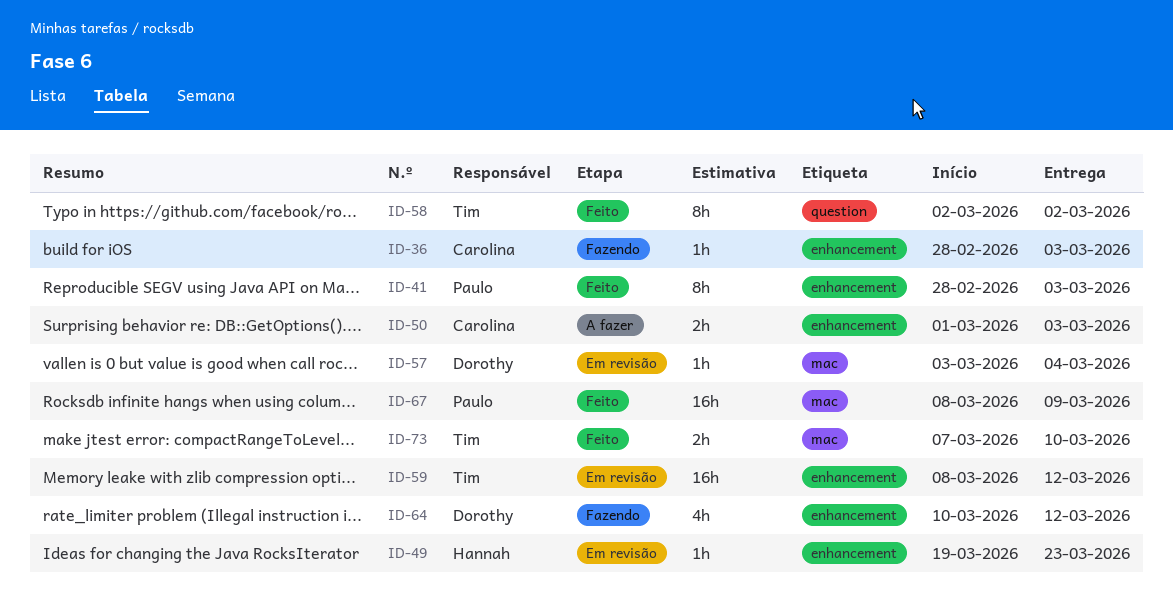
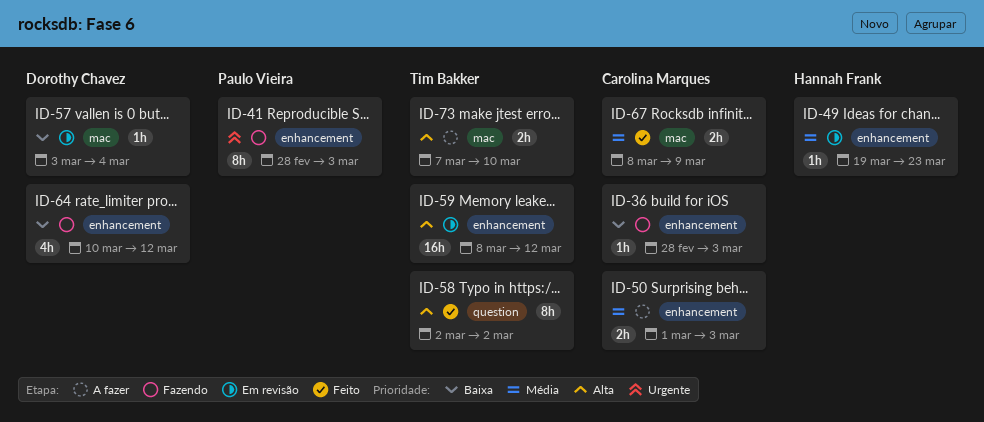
ID-41, status: Feito -> Fazendo
ID-67, owner: Paulo Vieira -> Carolina Marques
ID-67, estimate: 16h -> 2h
ID-73, status: Feito -> A fazer

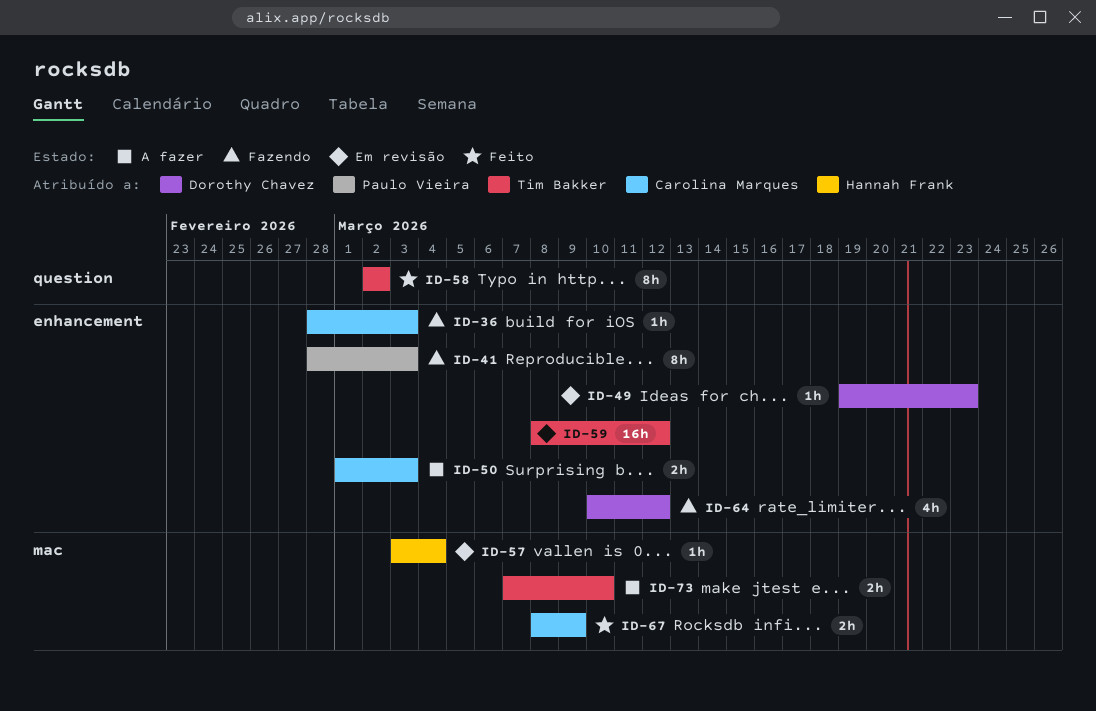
ID-49, owner: Hannah Frank -> Dorothy Chavez
ID-57, owner: Dorothy Chavez -> Hannah Frank

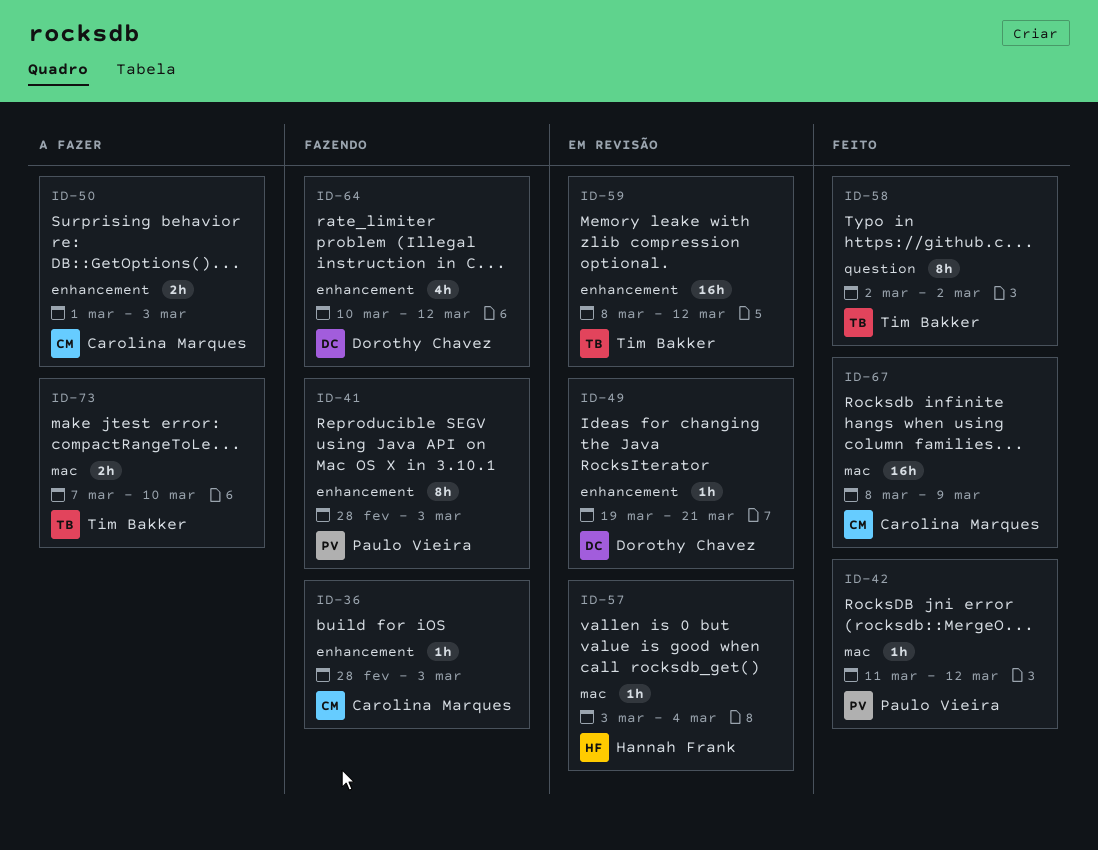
ID-42: none -> present
ID-49, due: Mar 23 -> Mar 21
ID-67, estimate: 2h -> 16h

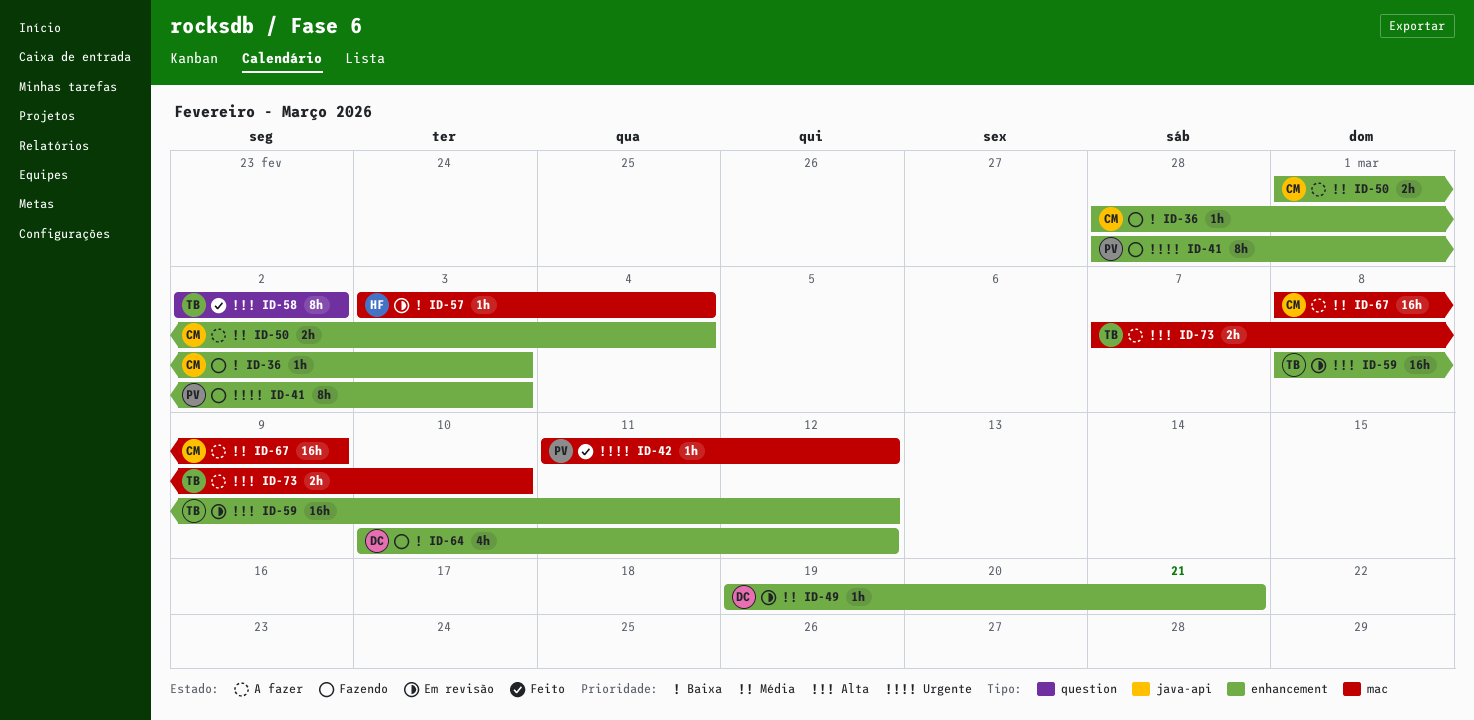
ID-50, due: Mar 3 -> Mar 4
ID-67, status: Feito -> A fazer

